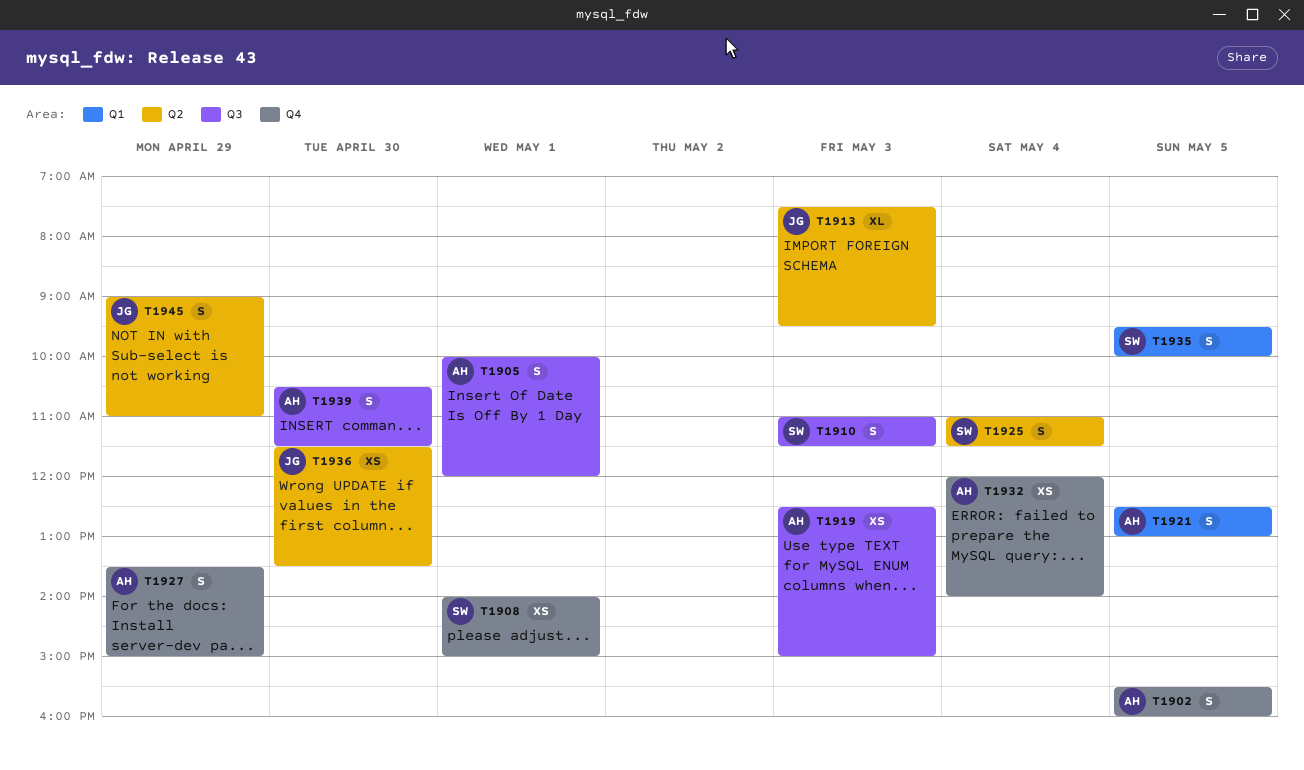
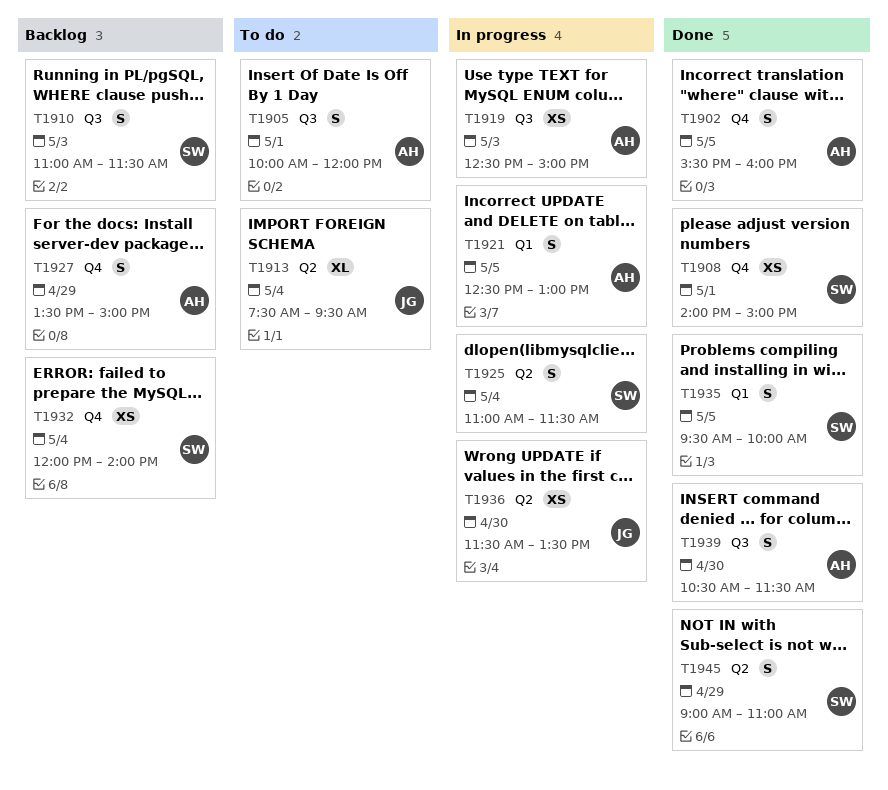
T1913, day: May 3 -> May 4
T1932, owner: AH -> SW
T1945, owner: JG -> SW

